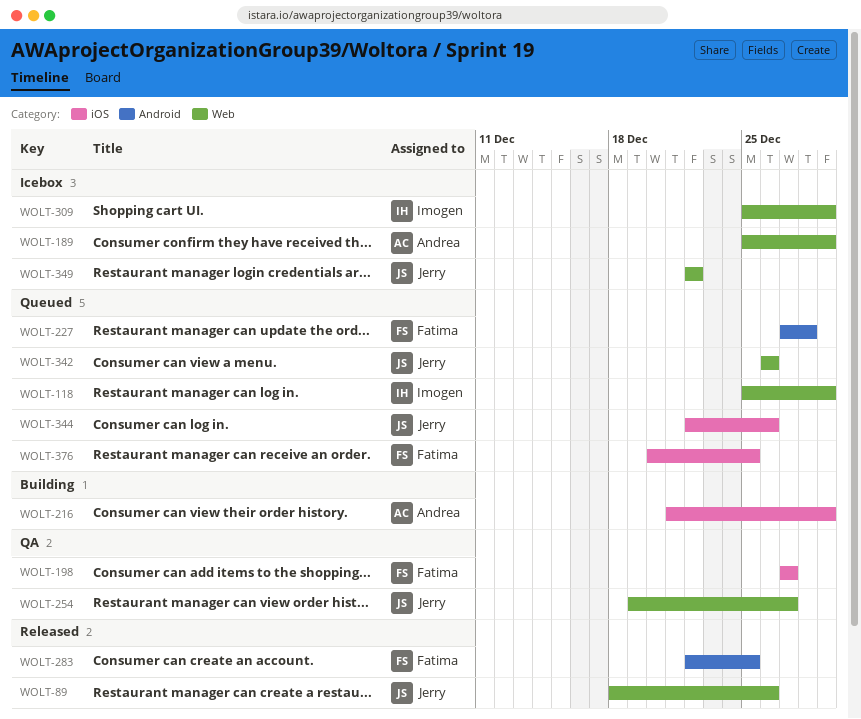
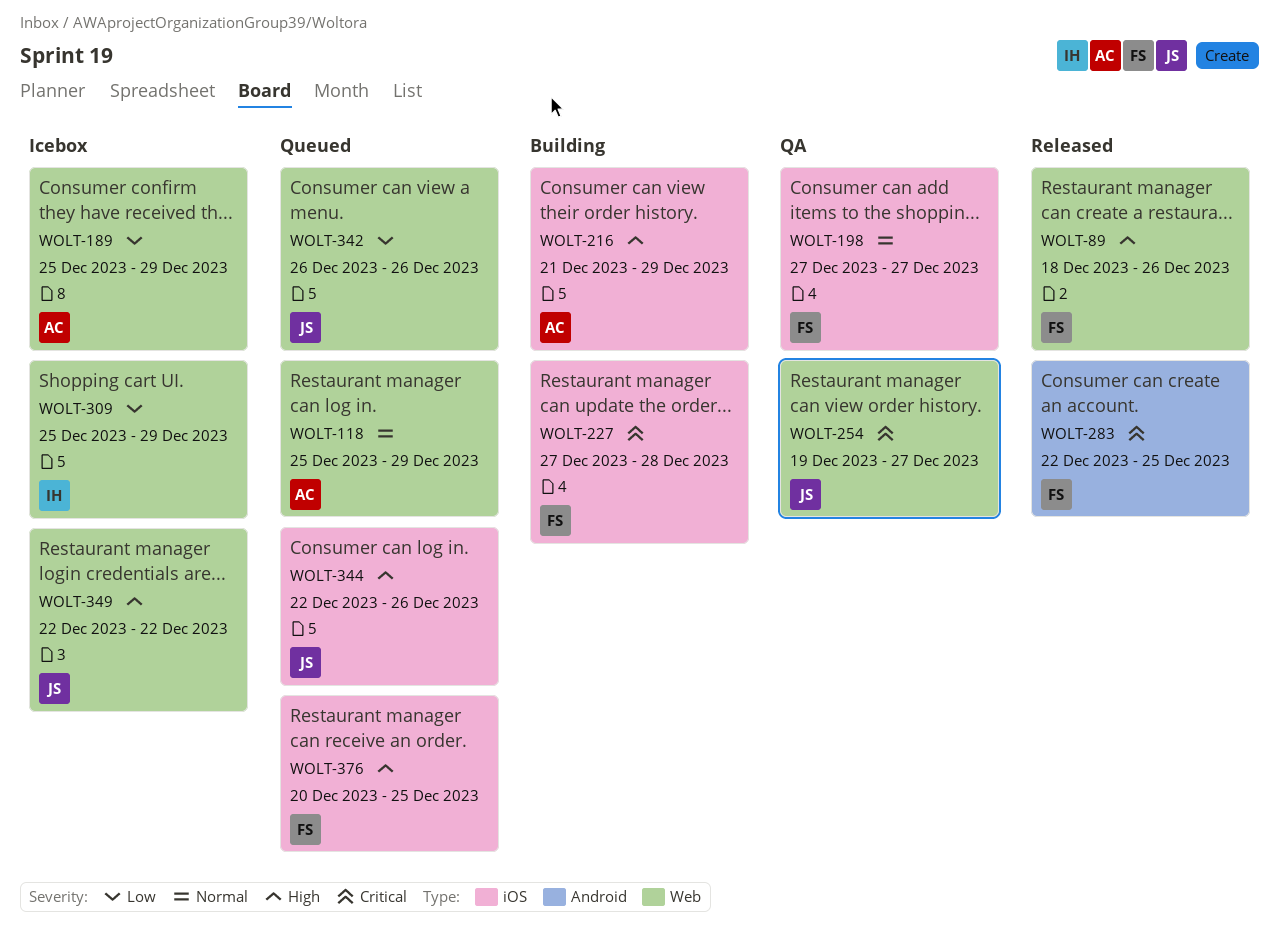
WOLT-89, owner: Jerry -> Fatima
WOLT-118, owner: Imogen -> Andrea
WOLT-227, status: Queued -> Building
WOLT-227, label: Android -> iOS

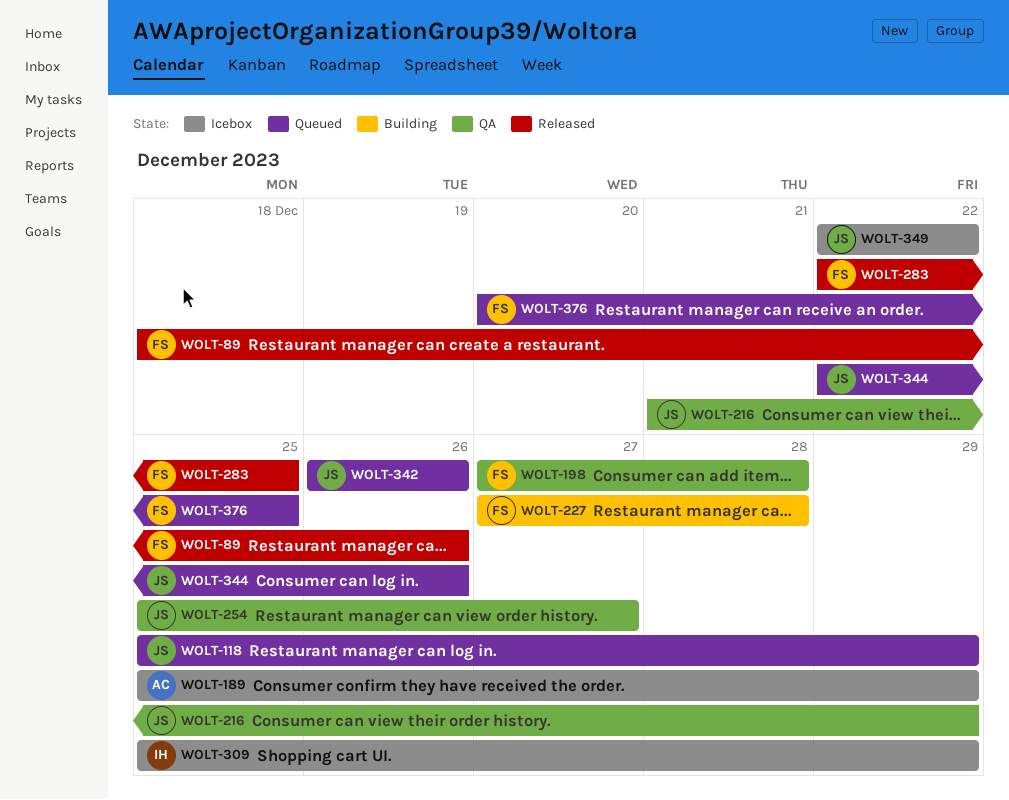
WOLT-118, owner: AC -> JS
WOLT-198, due: Dec 27 -> Dec 28
WOLT-216, status: Building -> QA
WOLT-216, owner: AC -> JS
WOLT-254, start: Dec 19 -> Dec 25

